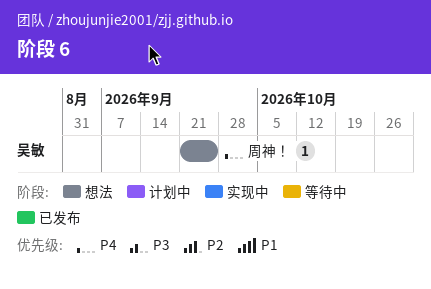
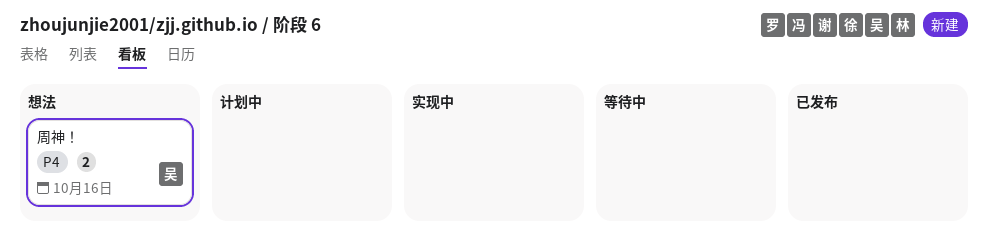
周神！, estimate: 1 -> 2
周神！, due: Sep 25 -> Oct 16

